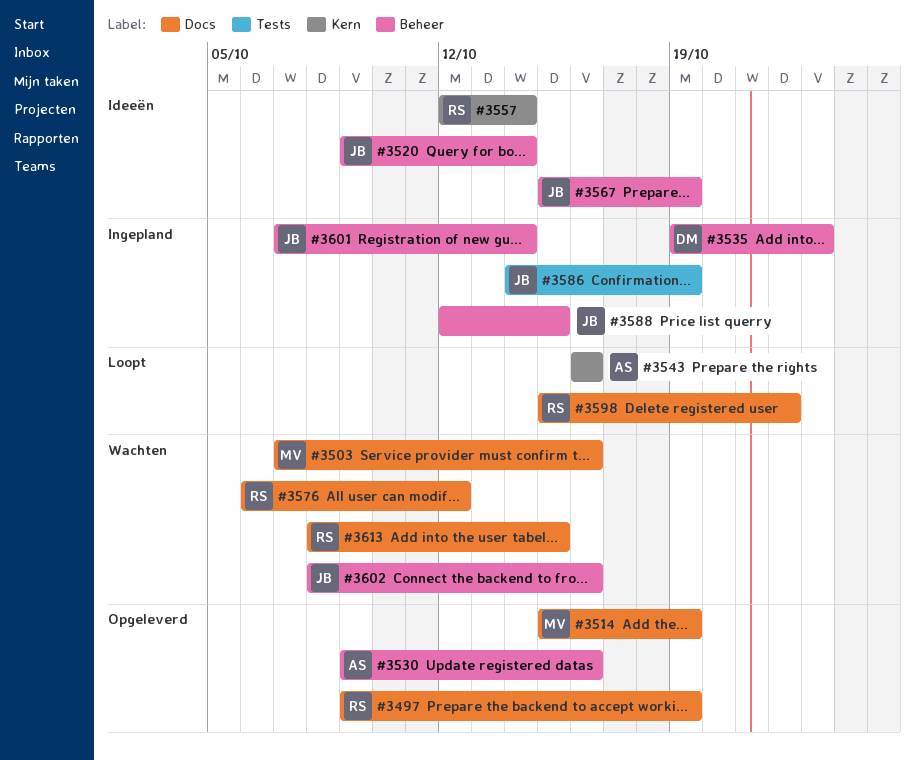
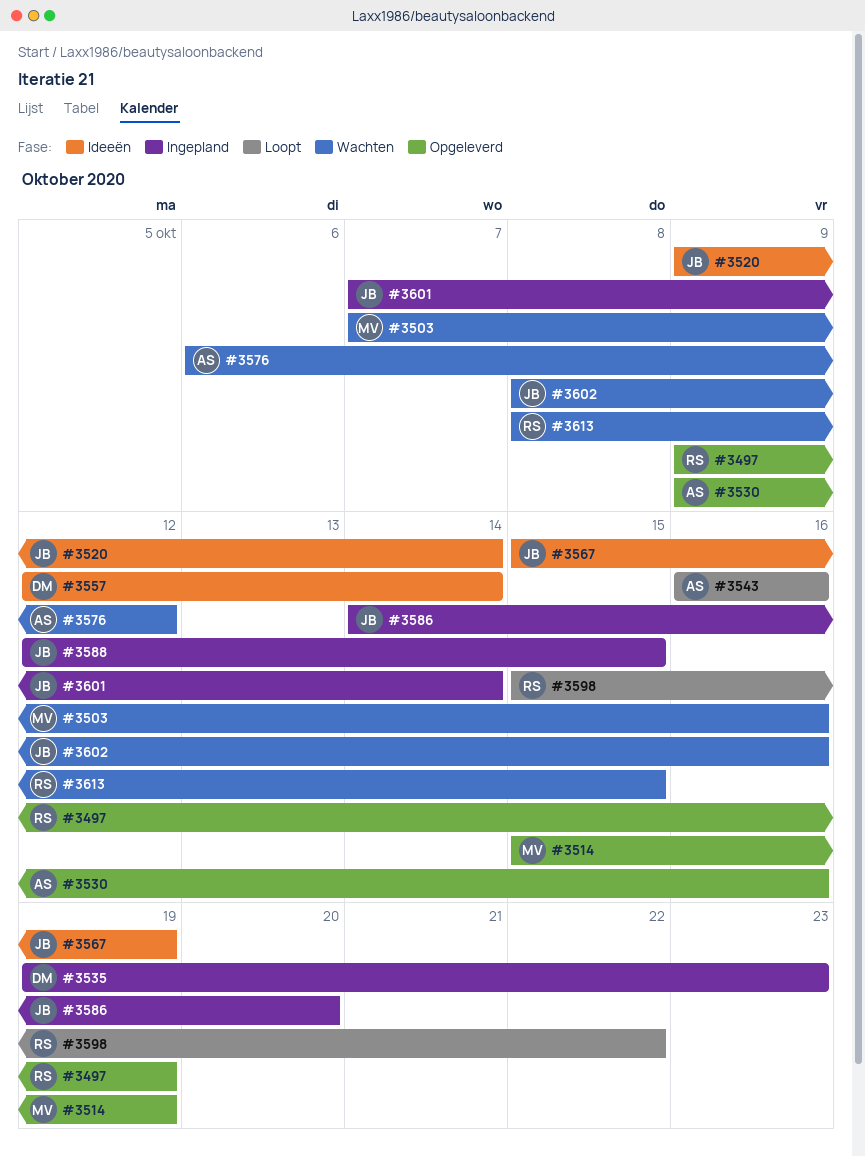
#3557, owner: RS -> DM
#3576, owner: RS -> AS
#3586, due: Oct 19 -> Oct 20

